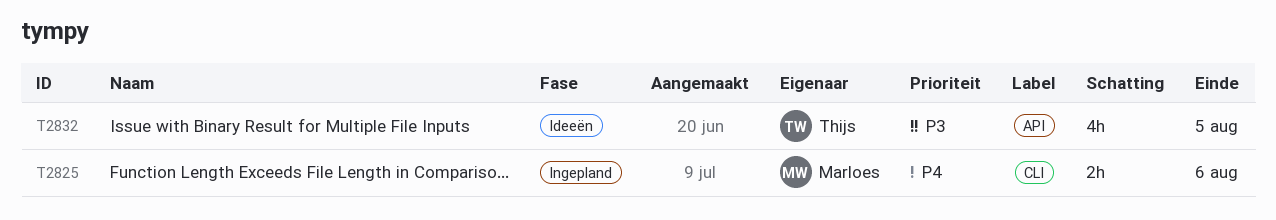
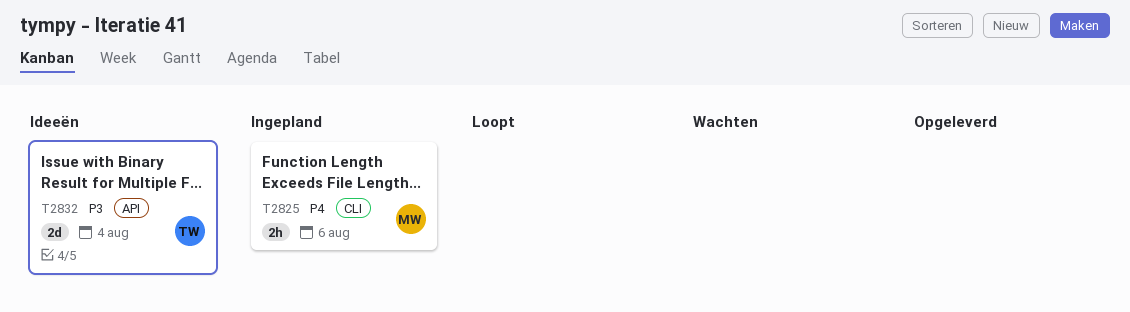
T2832, estimate: 4h -> 2d
T2832, due: Aug 5 -> Aug 4

